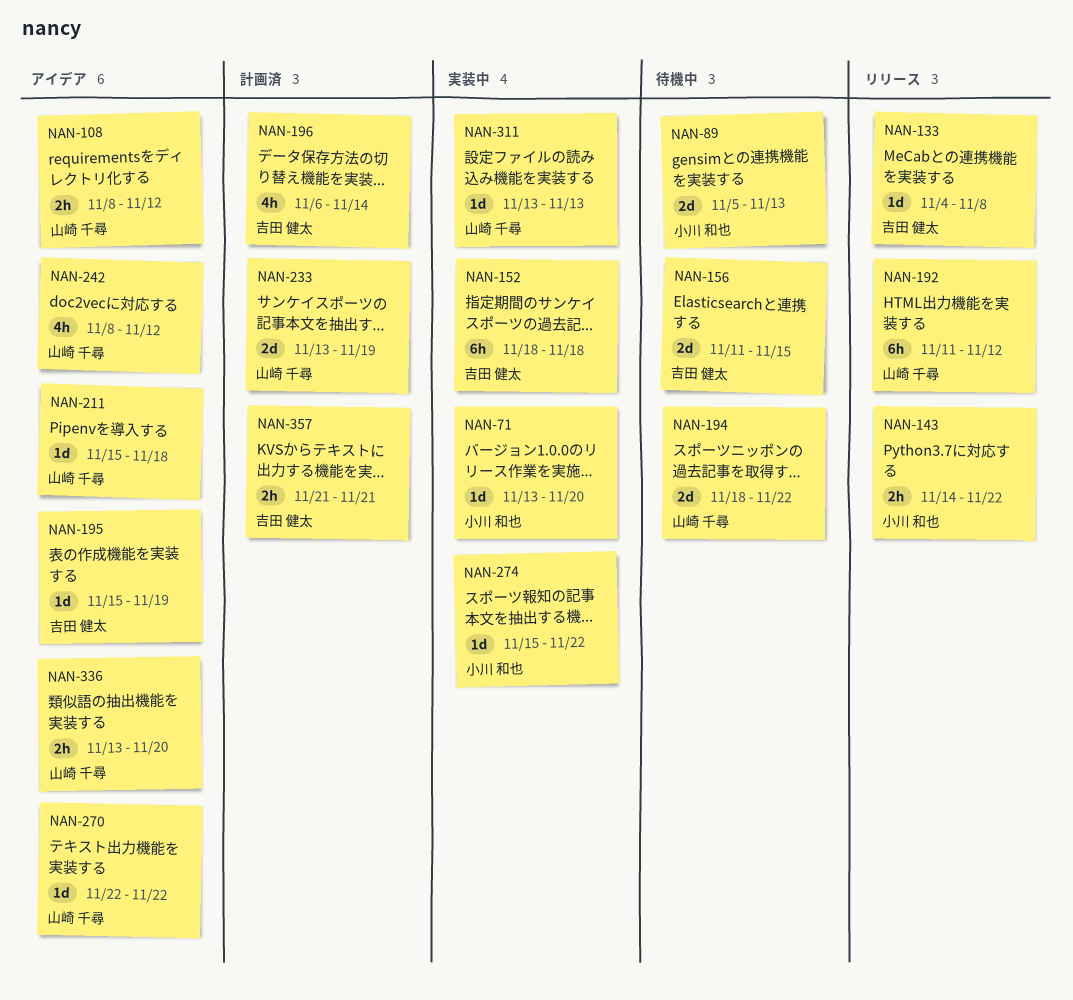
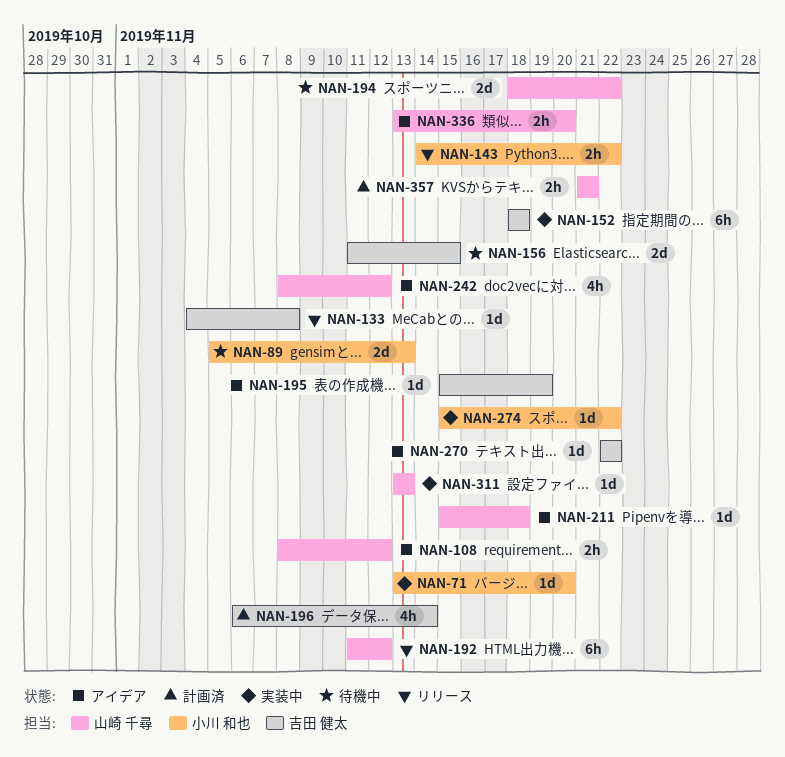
NAN-233: present -> none
NAN-270, owner: 山崎 千尋 -> 吉田 健太
NAN-357, owner: 吉田 健太 -> 山崎 千尋

